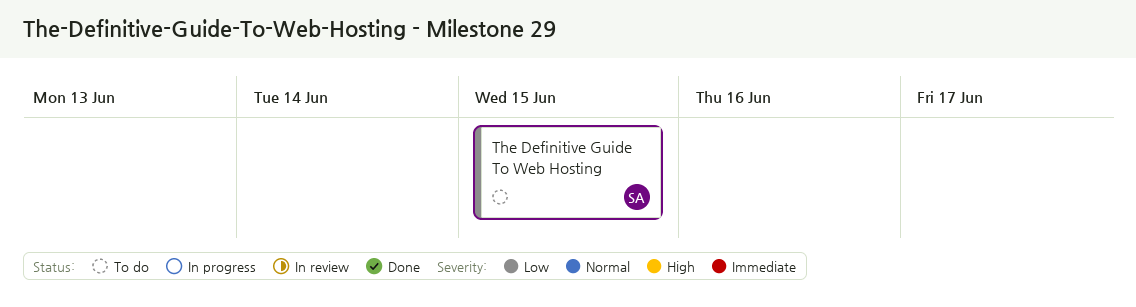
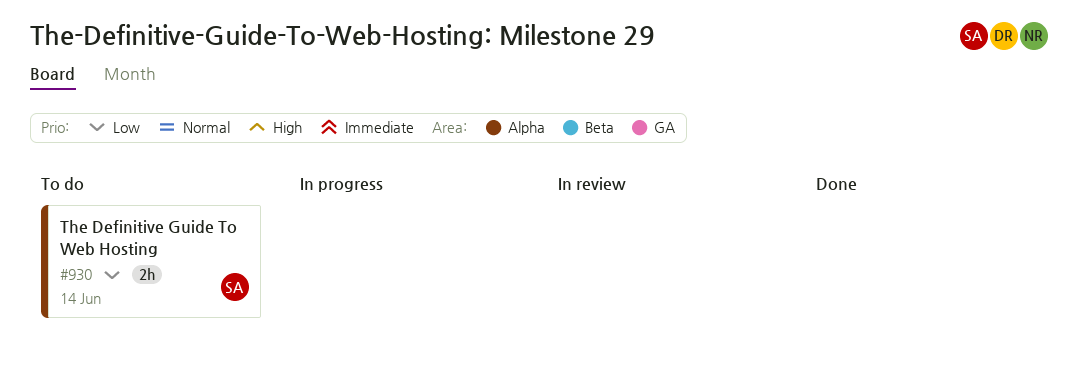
The Definitive Guide To Web Hosting, due: Jun 15 -> Jun 14

